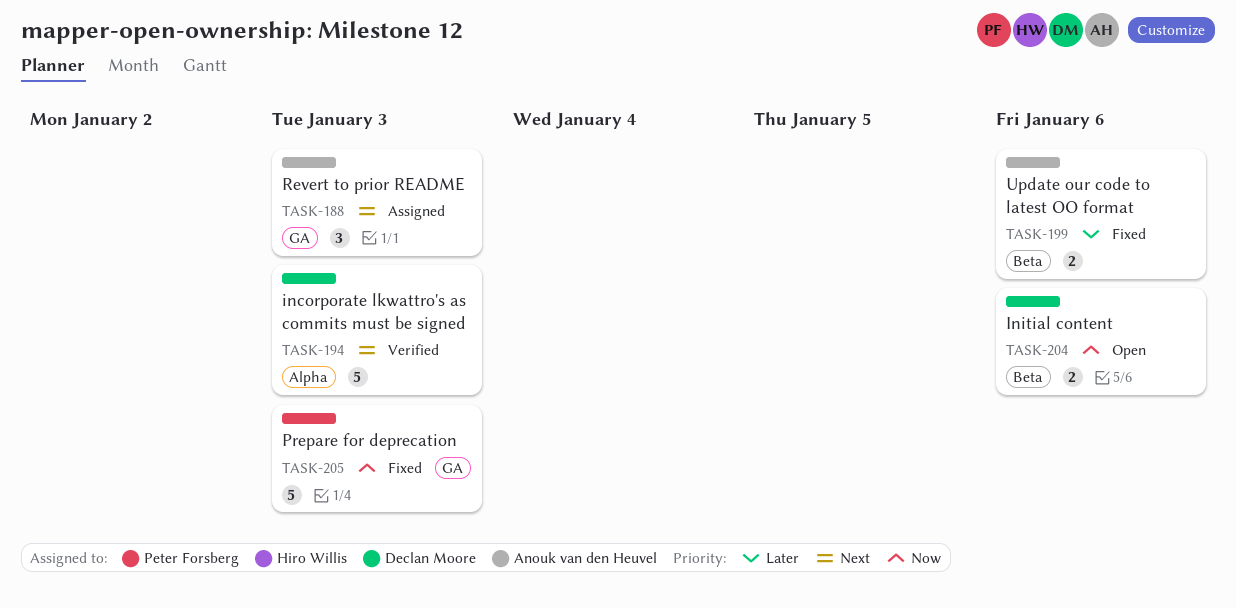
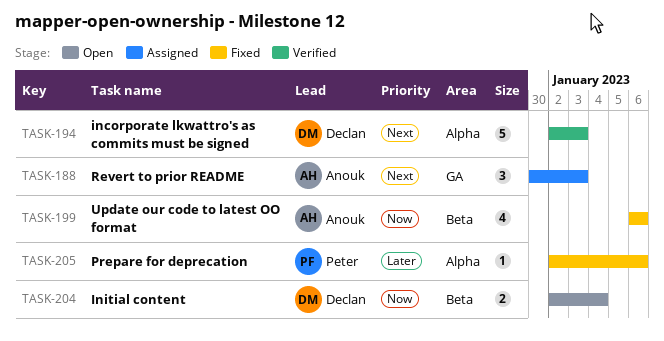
TASK-199, priority: Later -> Now
TASK-199, estimate: 2 -> 4
TASK-204, due: Jan 6 -> Jan 4
TASK-205, priority: Now -> Later
TASK-205, label: GA -> Alpha
TASK-205, estimate: 5 -> 1
TASK-205, due: Jan 3 -> Jan 6

